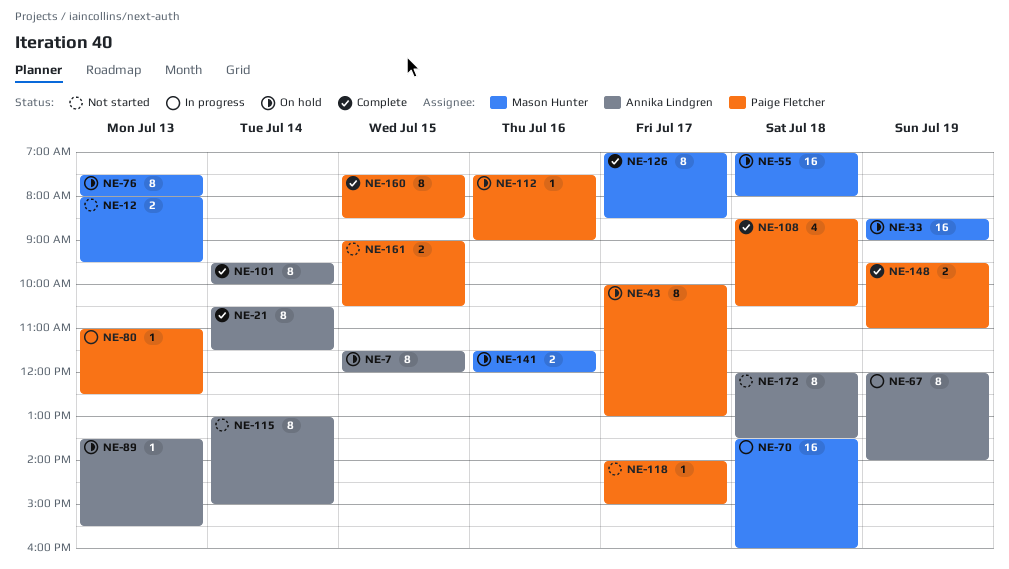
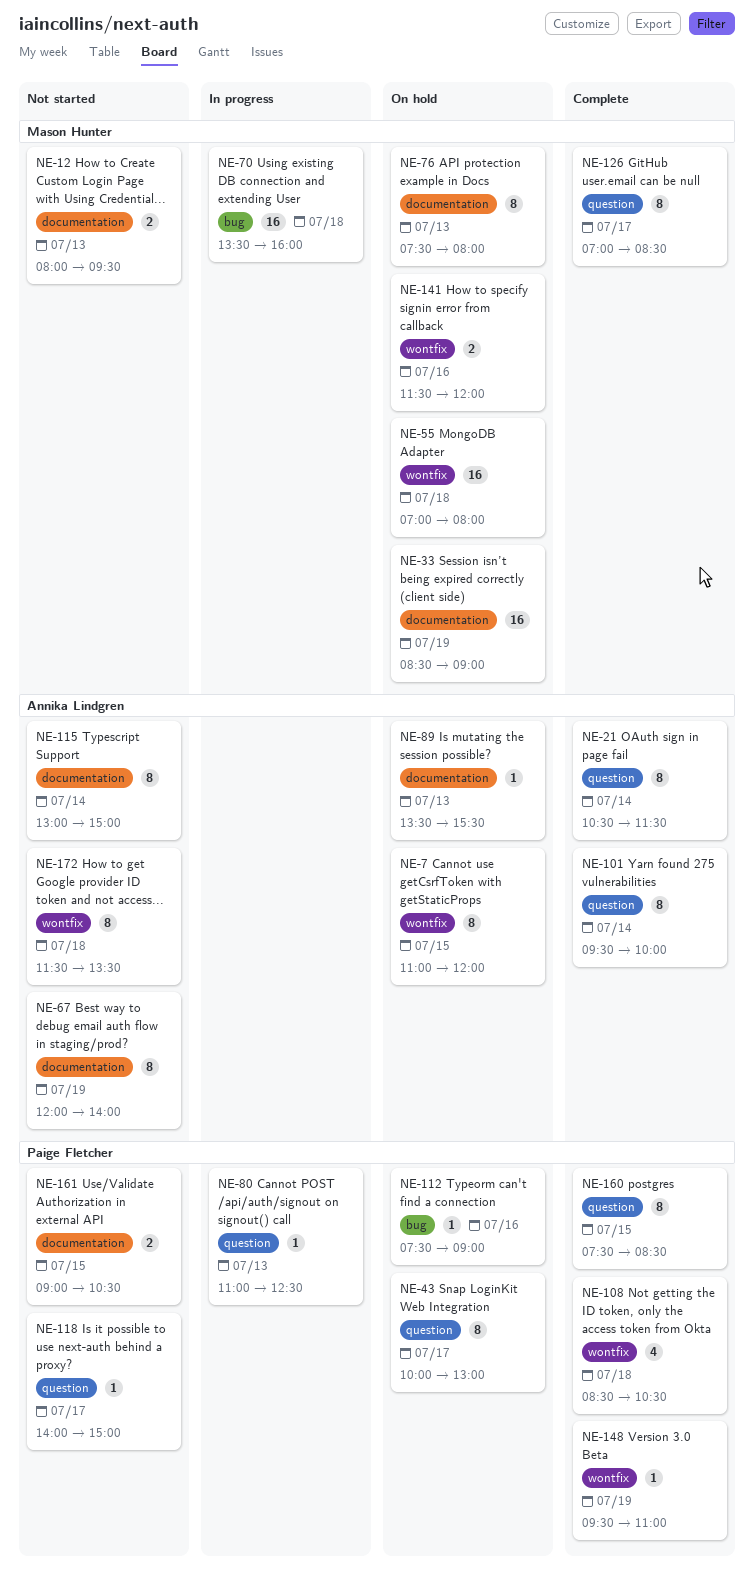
NE-7, begins: 11:30 -> 11:00
NE-67, status: In progress -> Not started
NE-148, estimate: 2 -> 1
NE-172, begins: 12:00 -> 11:30

